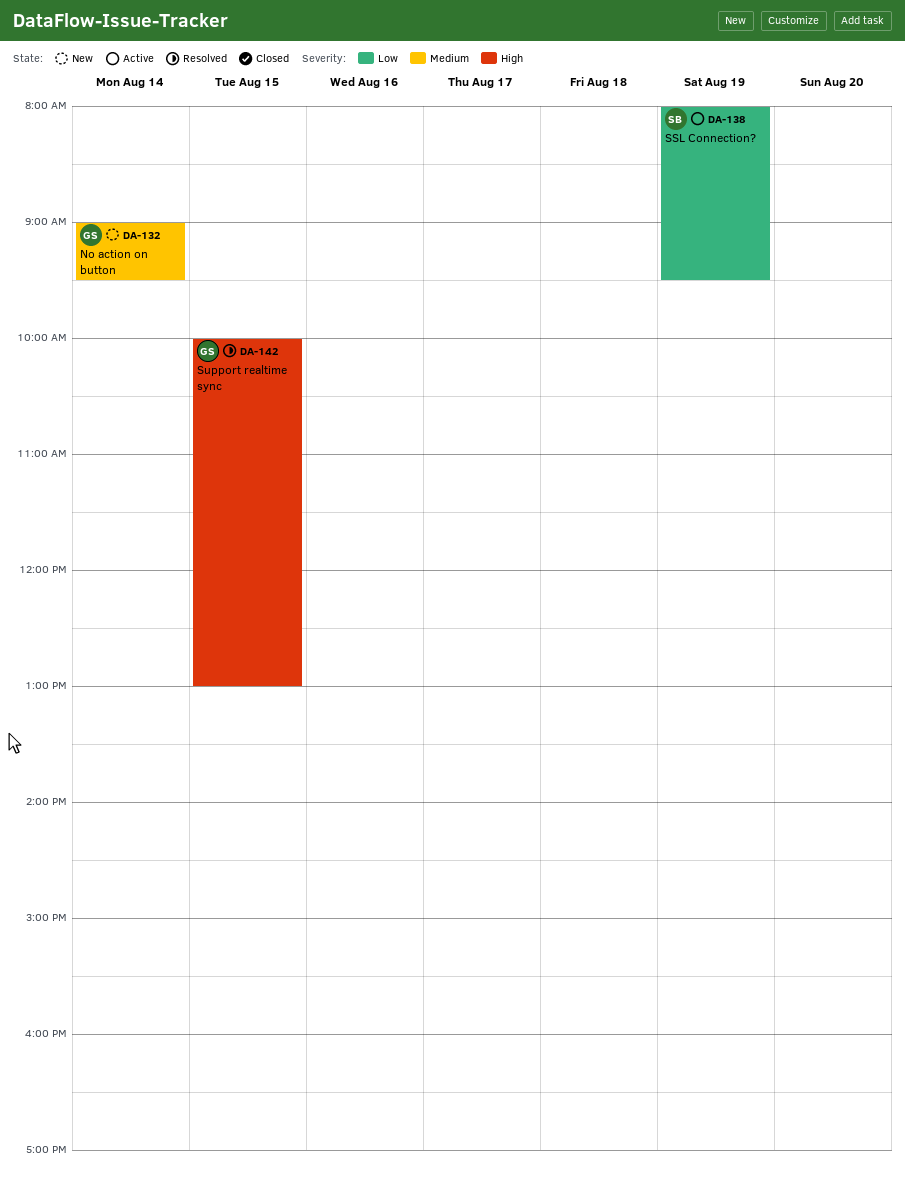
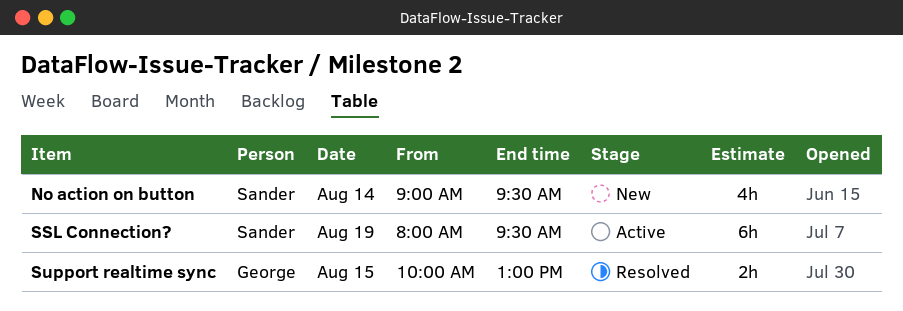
No action on button, owner: George -> Sander

